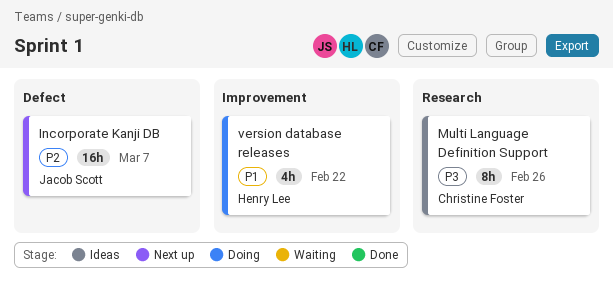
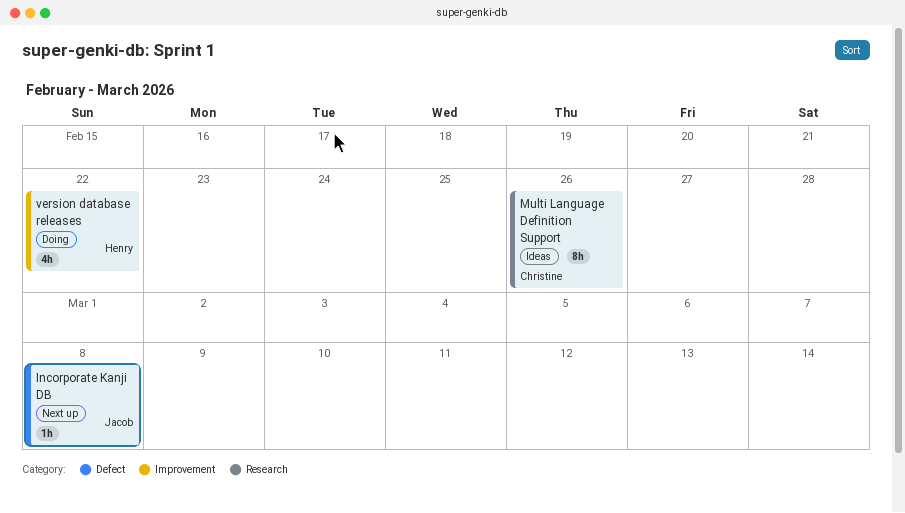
Incorporate Kanji DB, estimate: 16h -> 1h
Incorporate Kanji DB, due: Mar 7 -> Mar 8

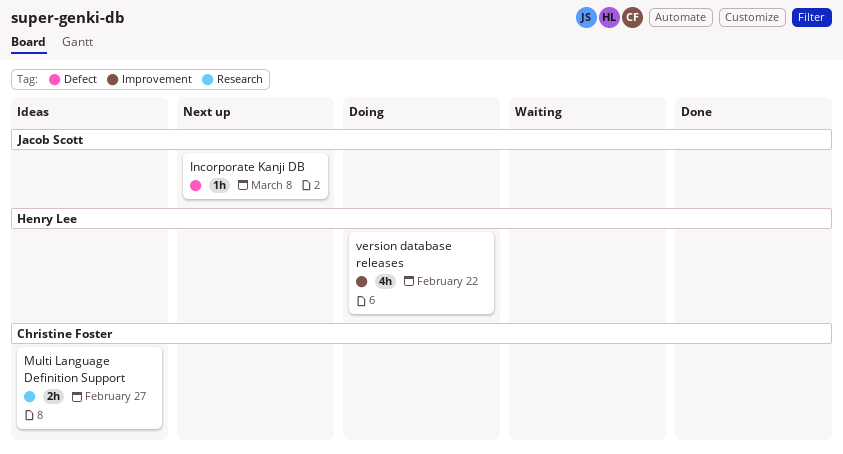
Multi Language Definition Support, estimate: 8h -> 2h
Multi Language Definition Support, due: Feb 26 -> Feb 27

